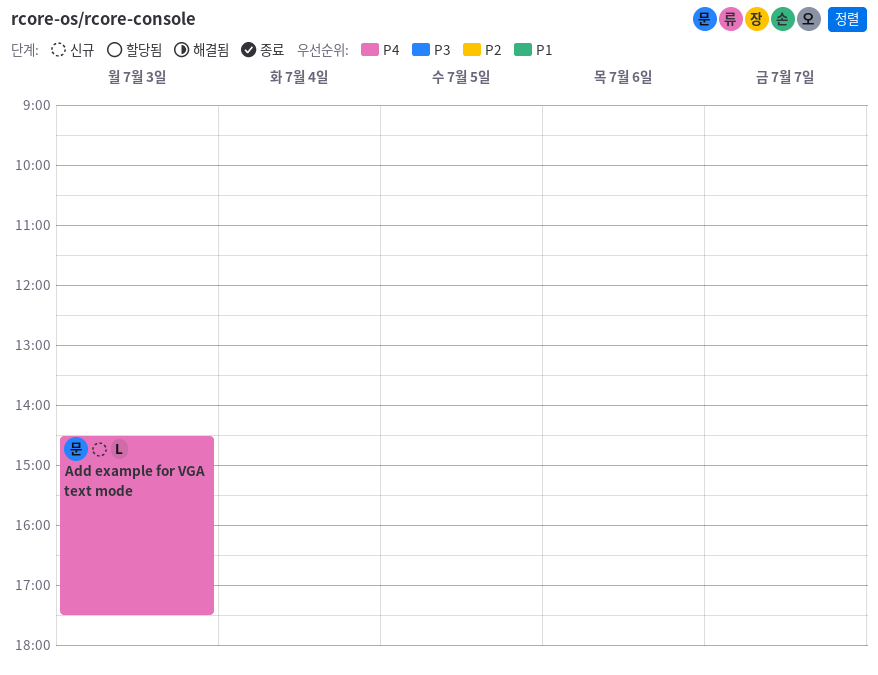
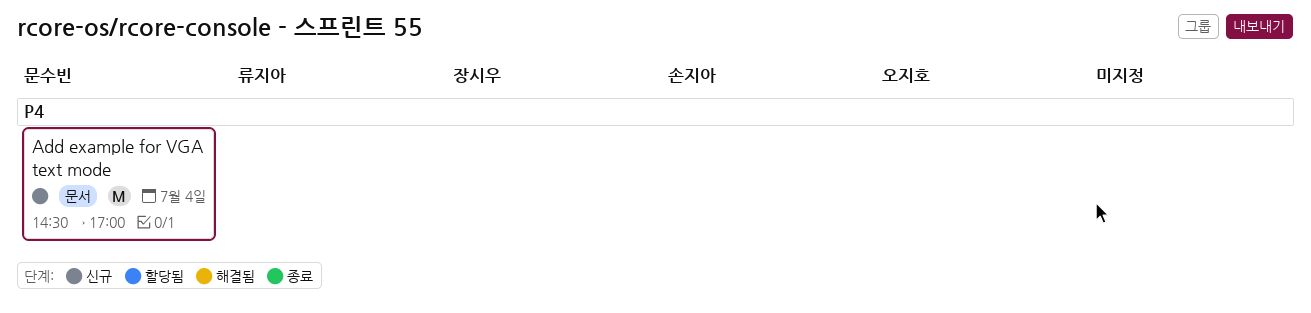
Add example for VGA text mode, estimate: L -> M
Add example for VGA text mode, day: Jul 3 -> Jul 4
Add example for VGA text mode, ends: 17:30 -> 17:00

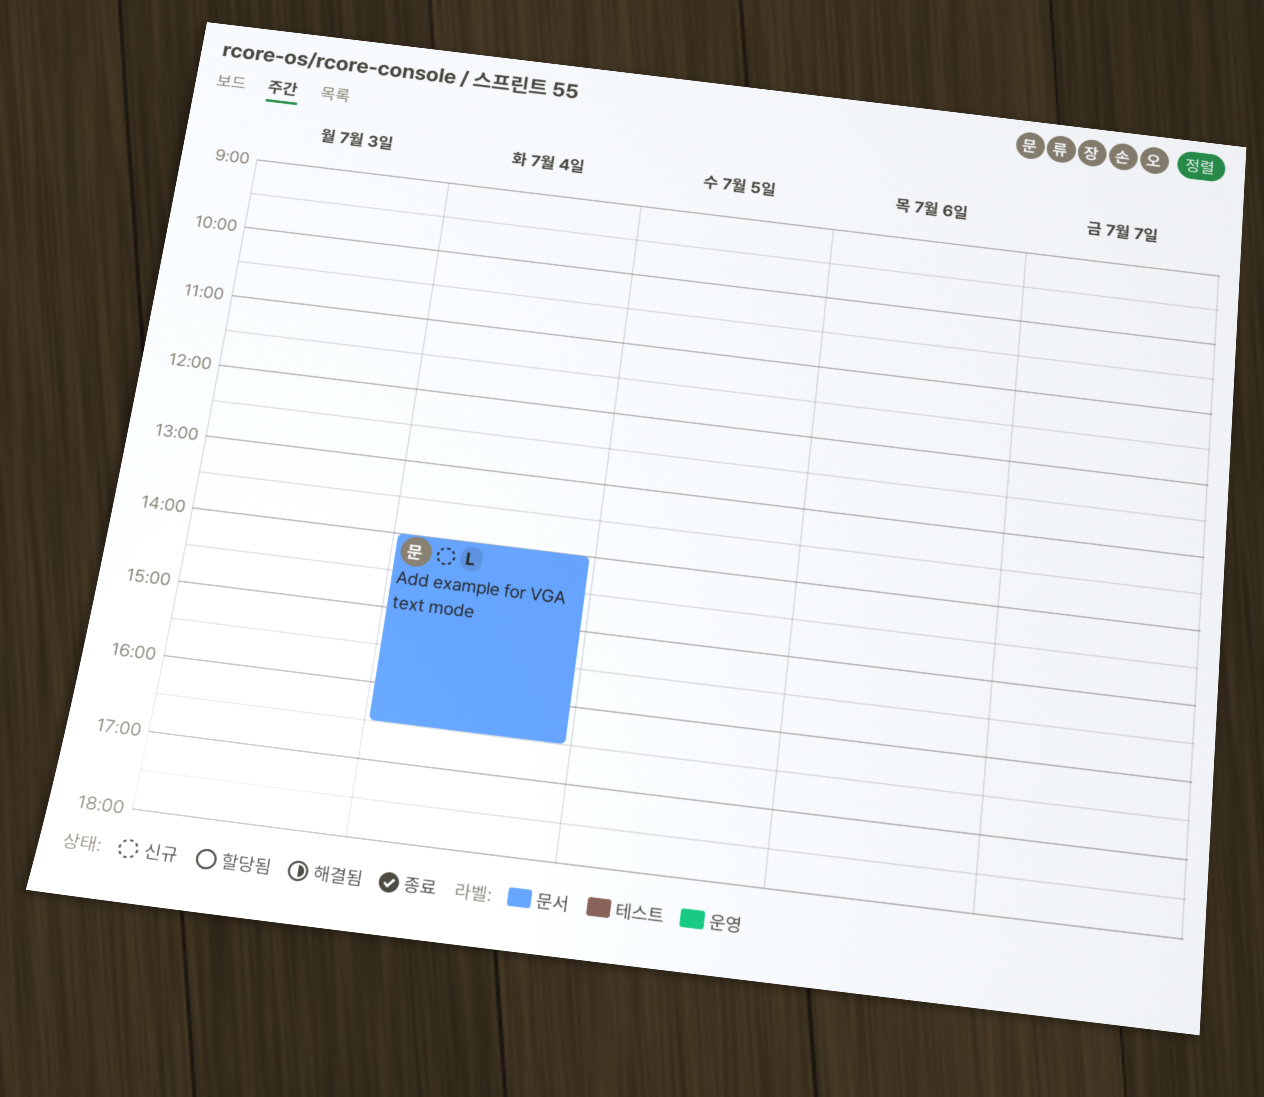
Add example for VGA text mode, estimate: M -> L
Add example for VGA text mode, begins: 14:30 -> 14:00
Add example for VGA text mode, ends: 17:00 -> 16:30

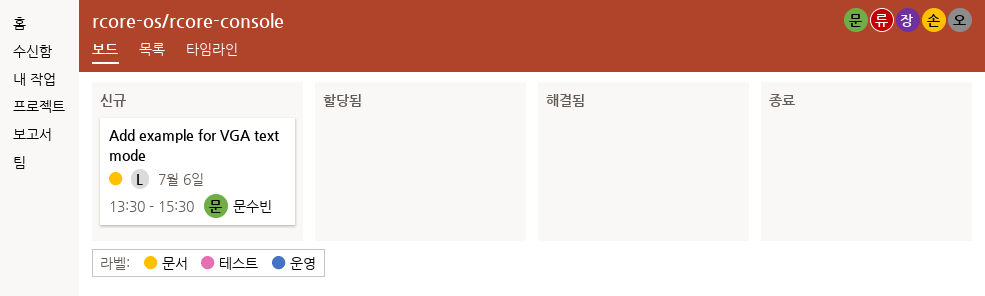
Add example for VGA text mode, day: Jul 4 -> Jul 6
Add example for VGA text mode, begins: 14:00 -> 13:30
Add example for VGA text mode, ends: 16:30 -> 15:30

